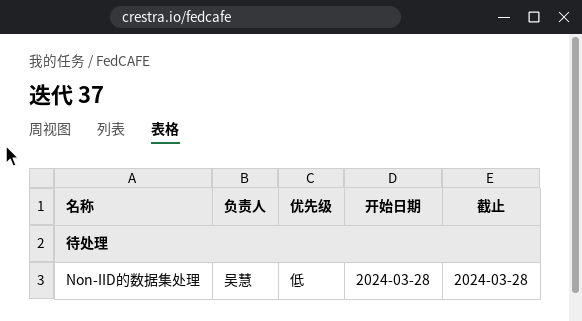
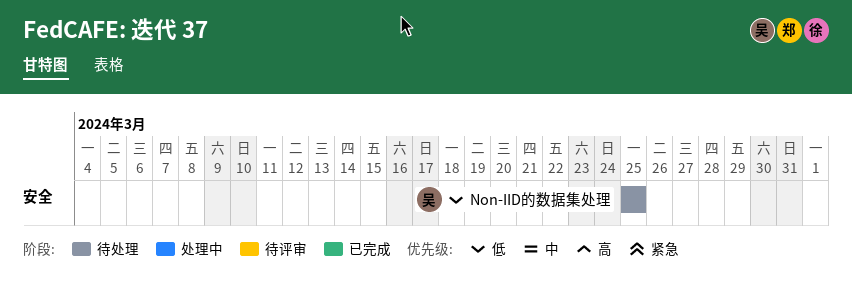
Non-IID的数据集处理, start: Mar 28 -> Mar 25
Non-IID的数据集处理, due: Mar 28 -> Mar 25

